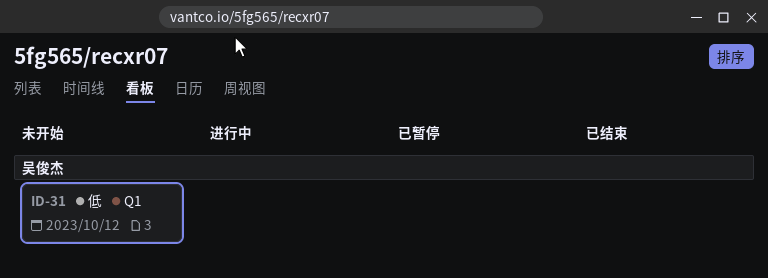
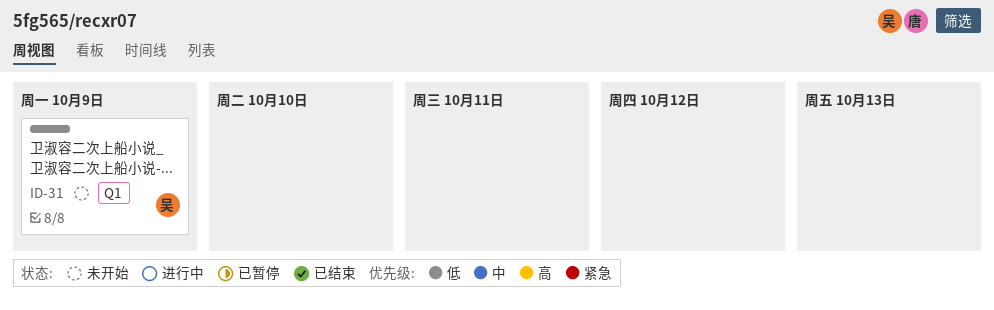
ID-31, due: Oct 12 -> Oct 9

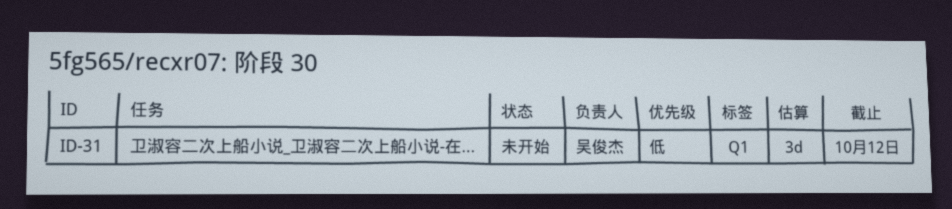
ID-31, due: Oct 9 -> Oct 12

